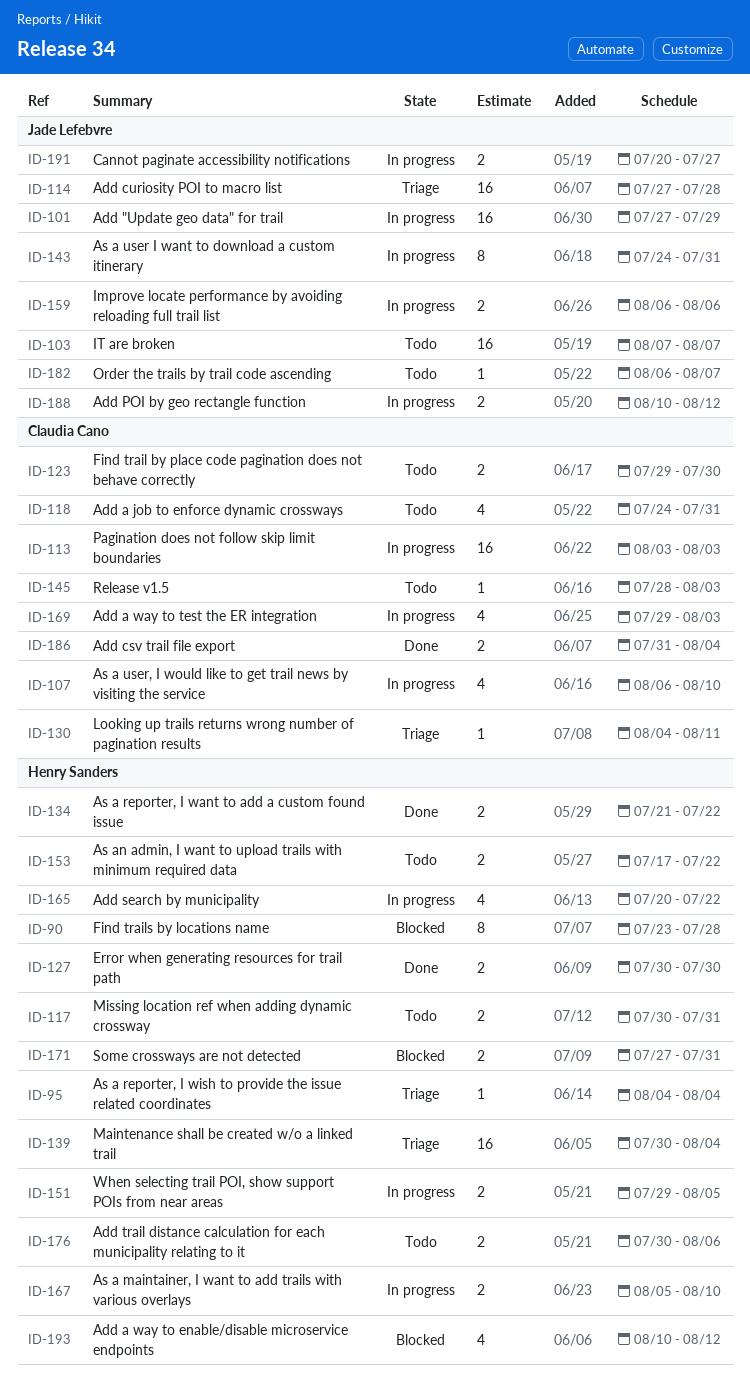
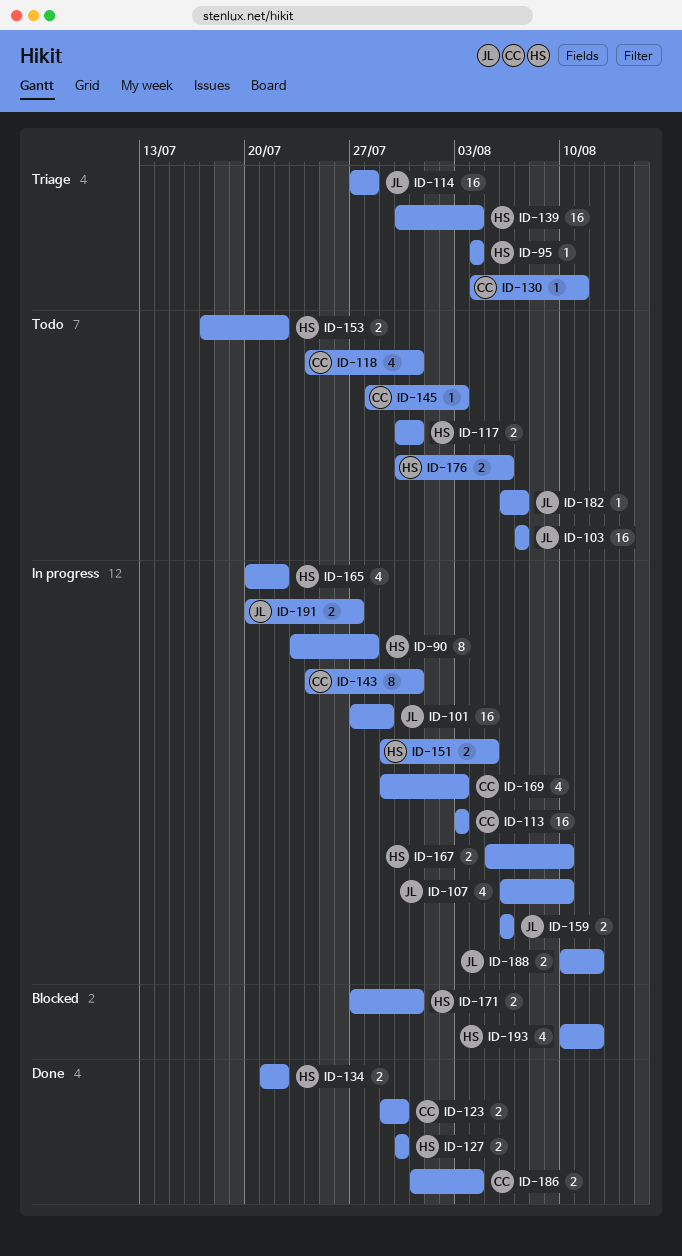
ID-90, status: Blocked -> In progress
ID-107, owner: Claudia Cano -> Jade Lefebvre
ID-123, status: Todo -> Done
ID-143, owner: Jade Lefebvre -> Claudia Cano

